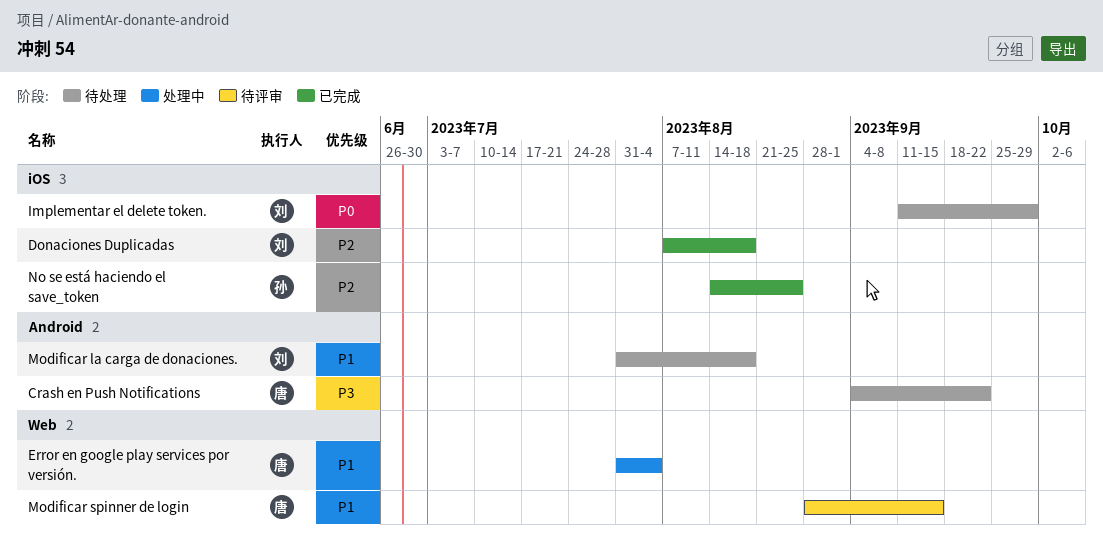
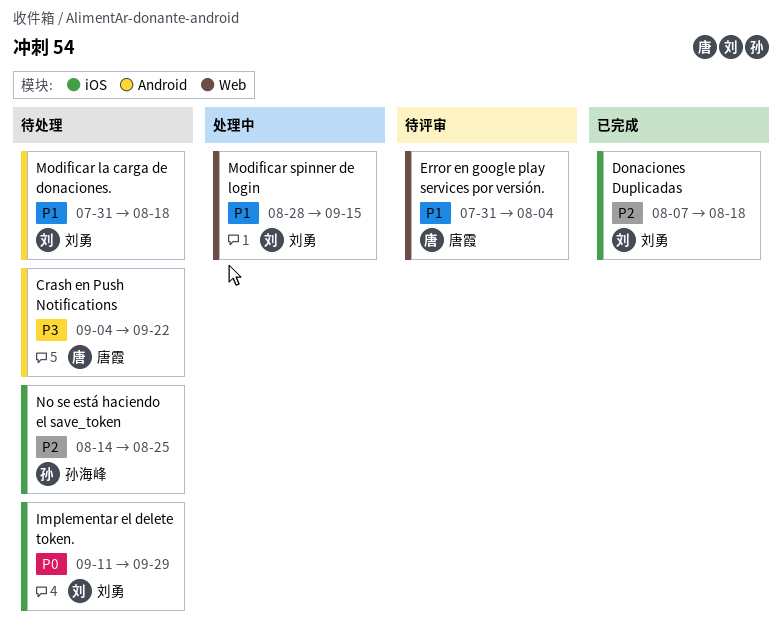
Error en google play services por versión., status: 处理中 -> 待评审
Modificar spinner de login, status: 待评审 -> 处理中
Modificar spinner de login, owner: 唐霞 -> 刘勇
No se está haciendo el save_token, status: 已完成 -> 待处理

